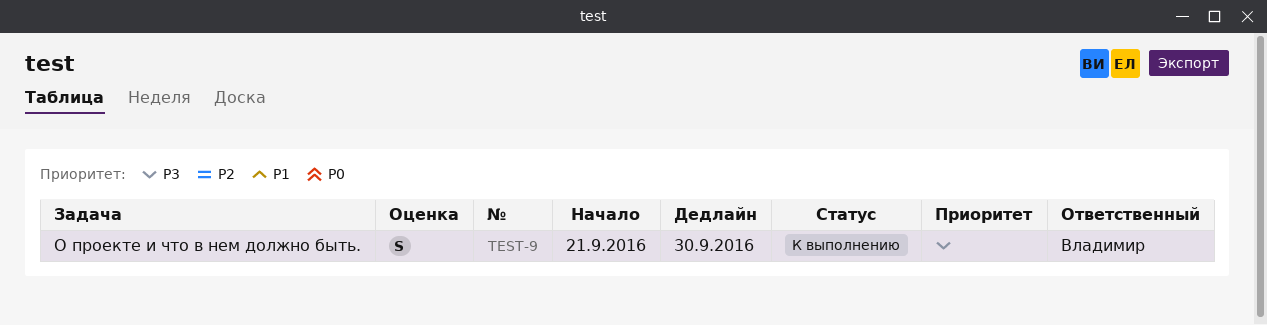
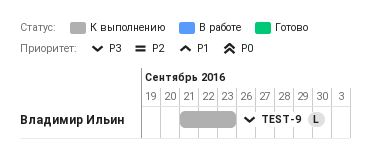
TEST-9, estimate: S -> L
TEST-9, due: Sep 30 -> Sep 23

